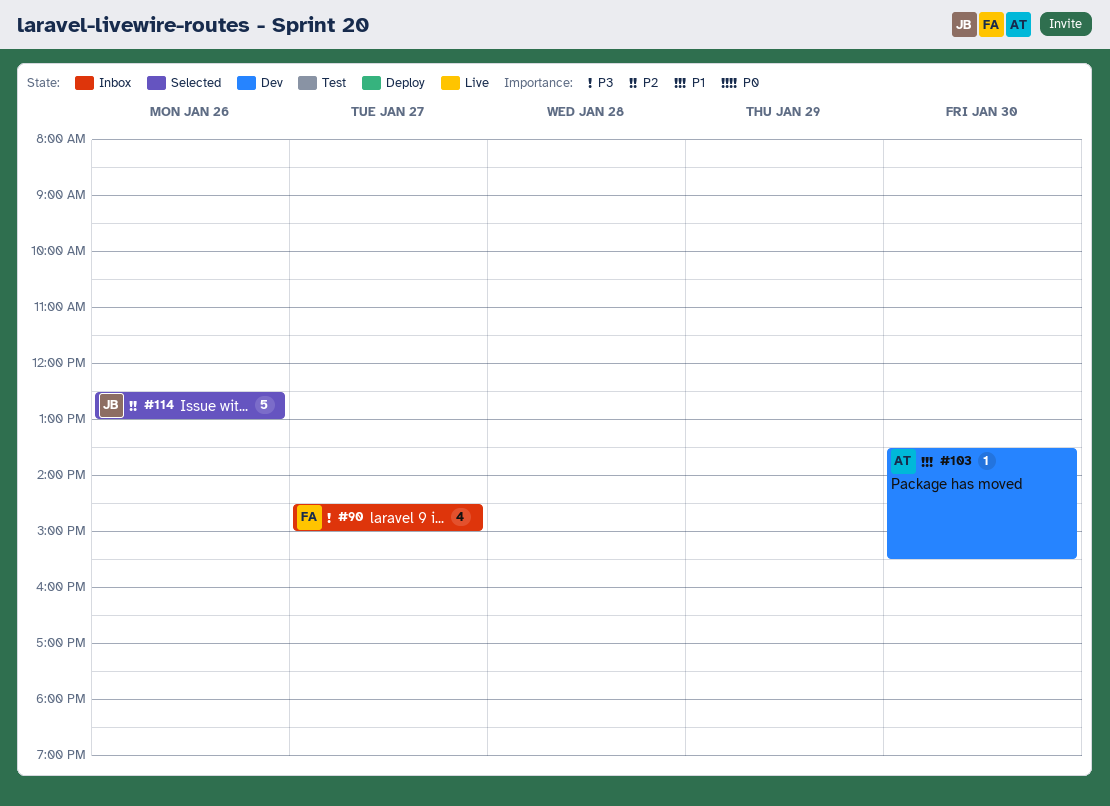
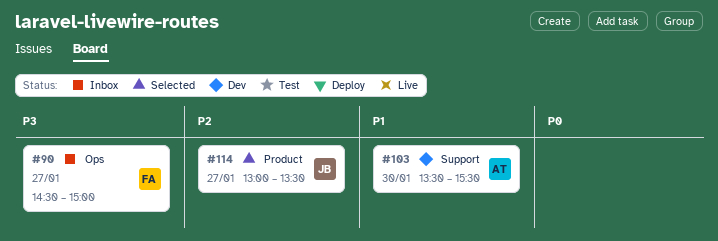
#114, day: Jan 26 -> Jan 27
#114, begins: 12:30 -> 13:00
#114, ends: 13:00 -> 13:30

